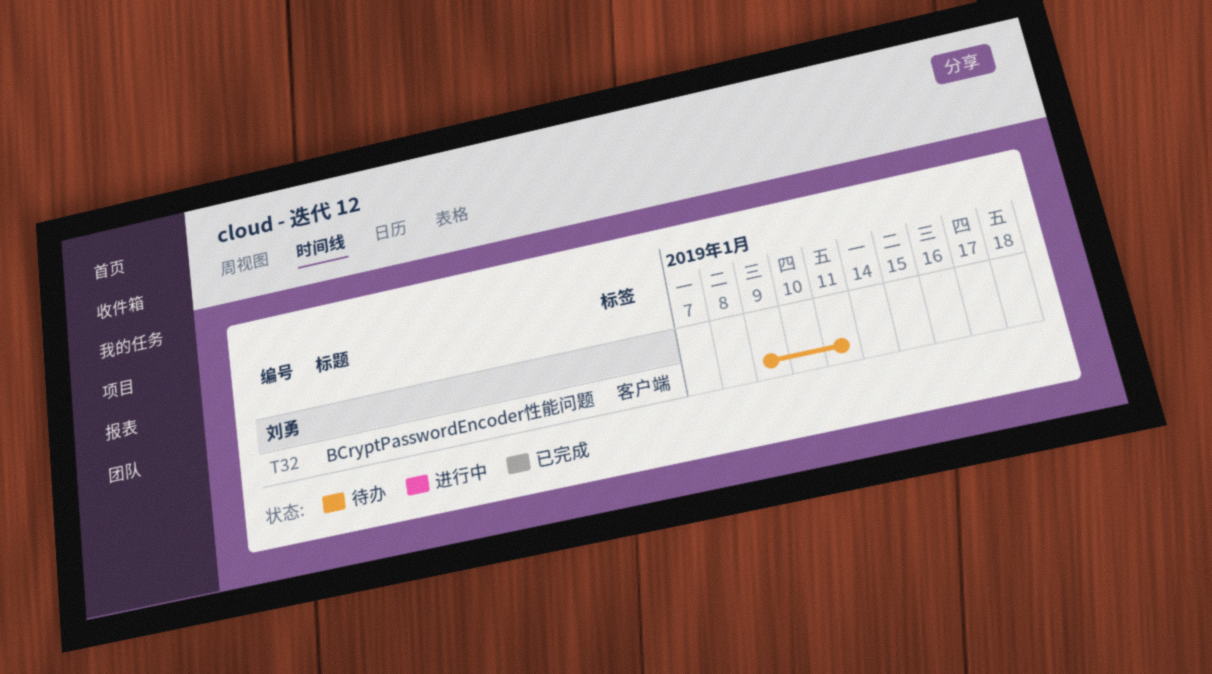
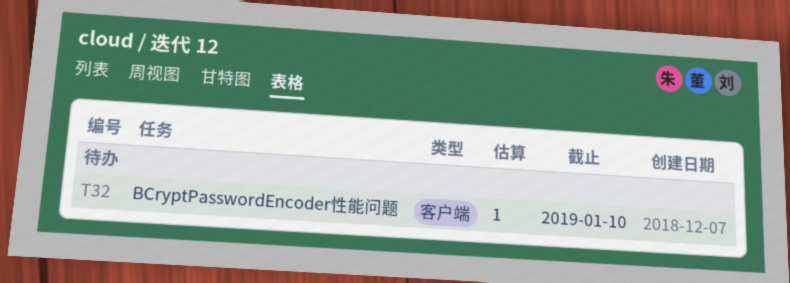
T32, due: Jan 11 -> Jan 10

